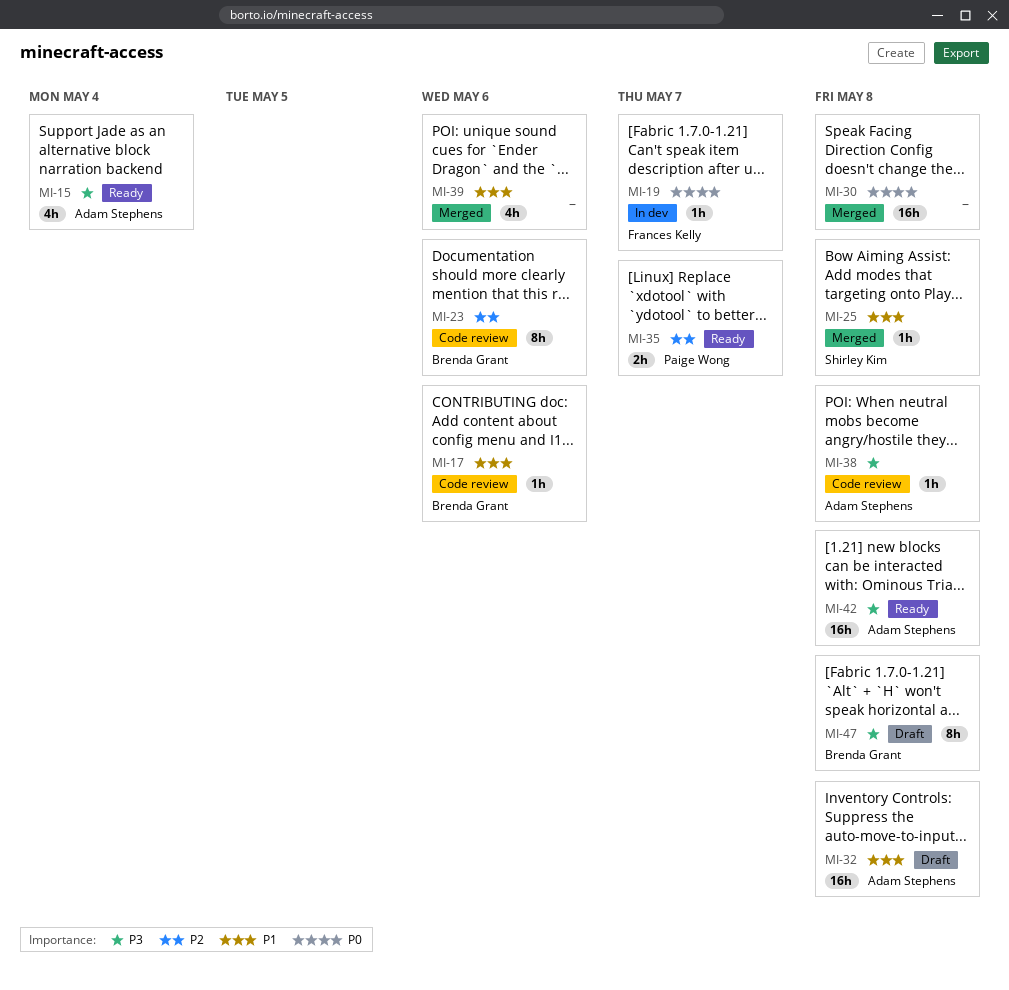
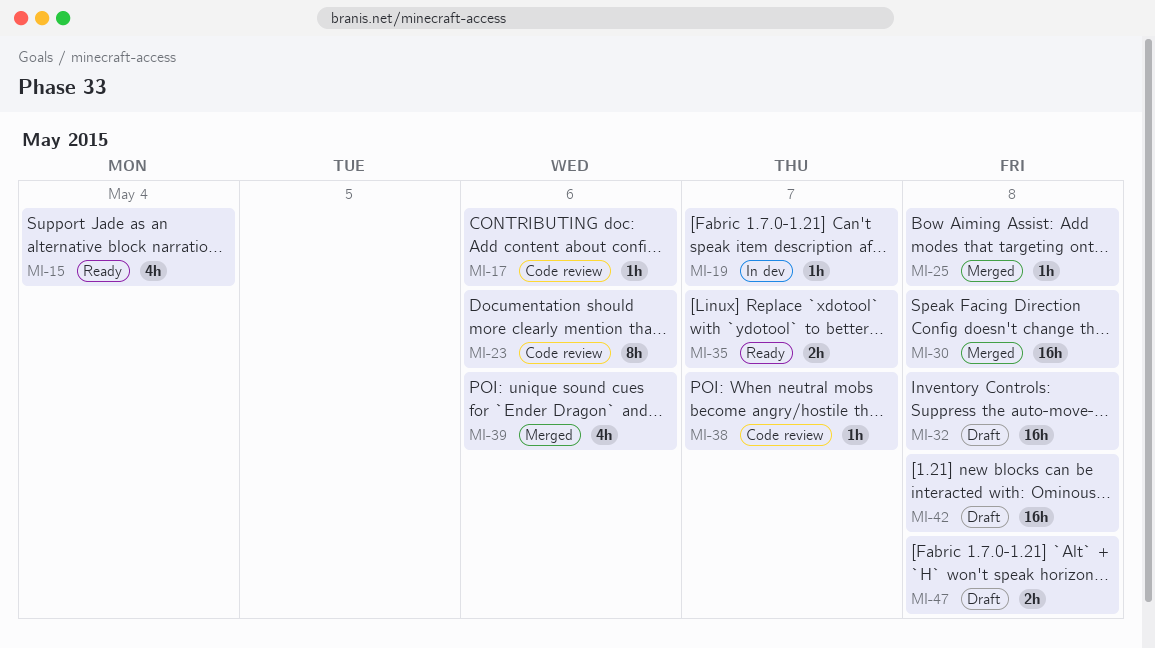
MI-38, due: May 8 -> May 7
MI-42, status: Ready -> Draft
MI-47, estimate: 8h -> 2h

